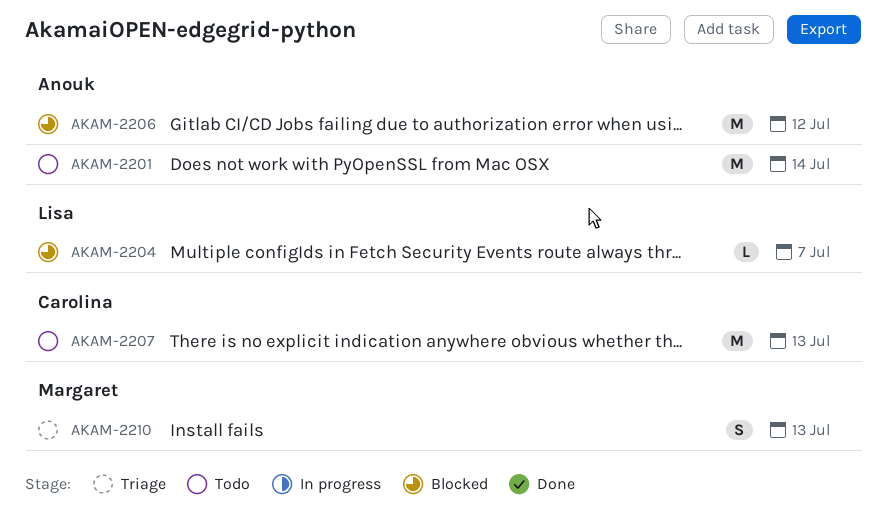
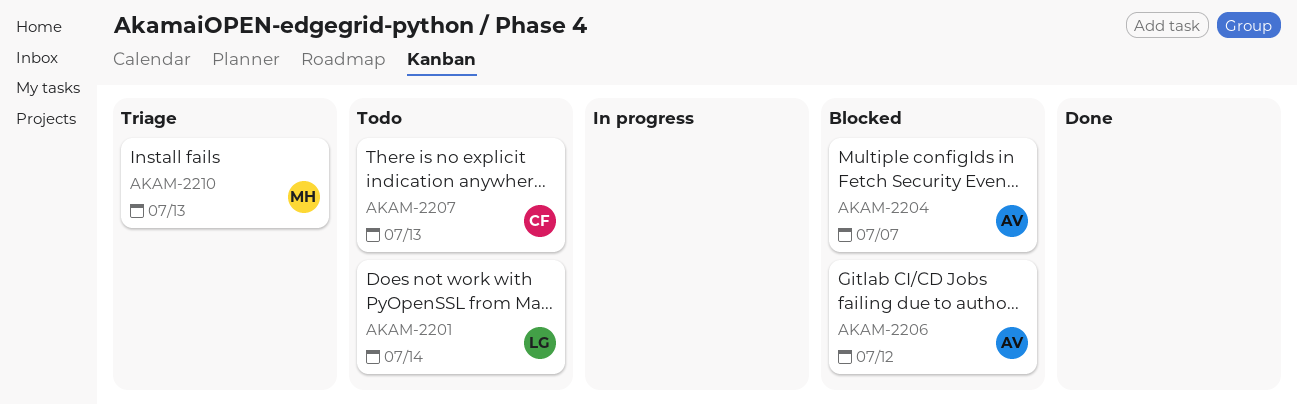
AKAM-2201, owner: Anouk -> Lisa
AKAM-2204, owner: Lisa -> Anouk

